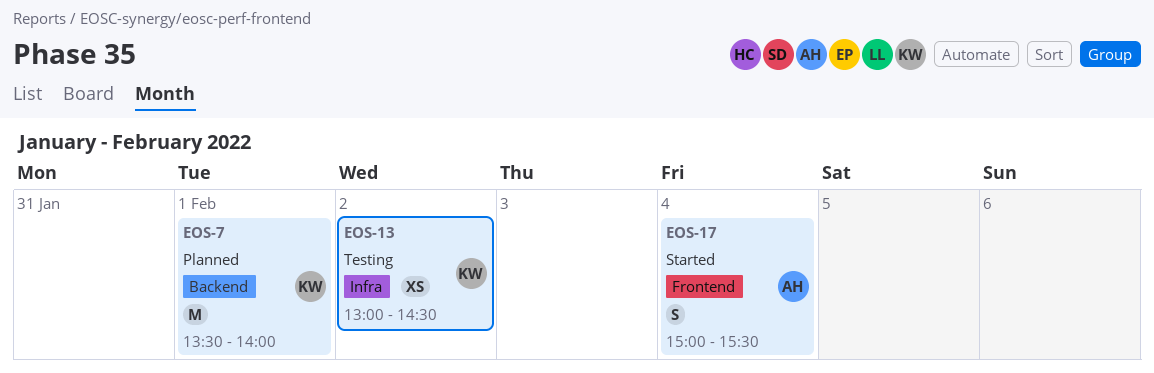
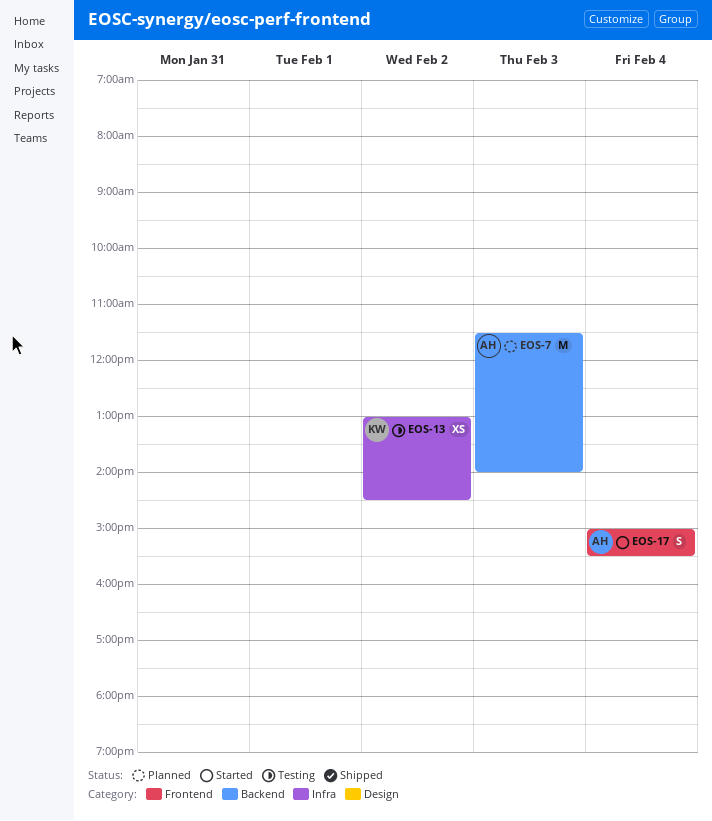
EOS-7, owner: KW -> AH
EOS-7, day: Feb 1 -> Feb 3
EOS-7, begins: 13:30 -> 11:30

